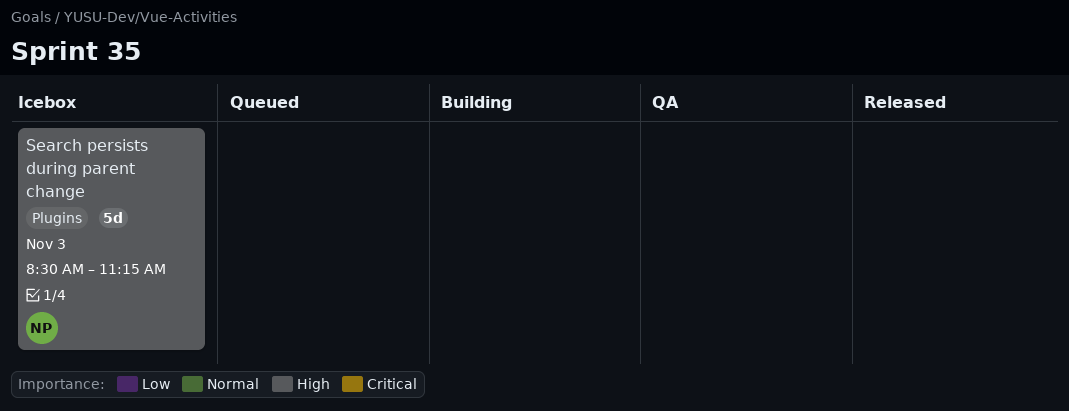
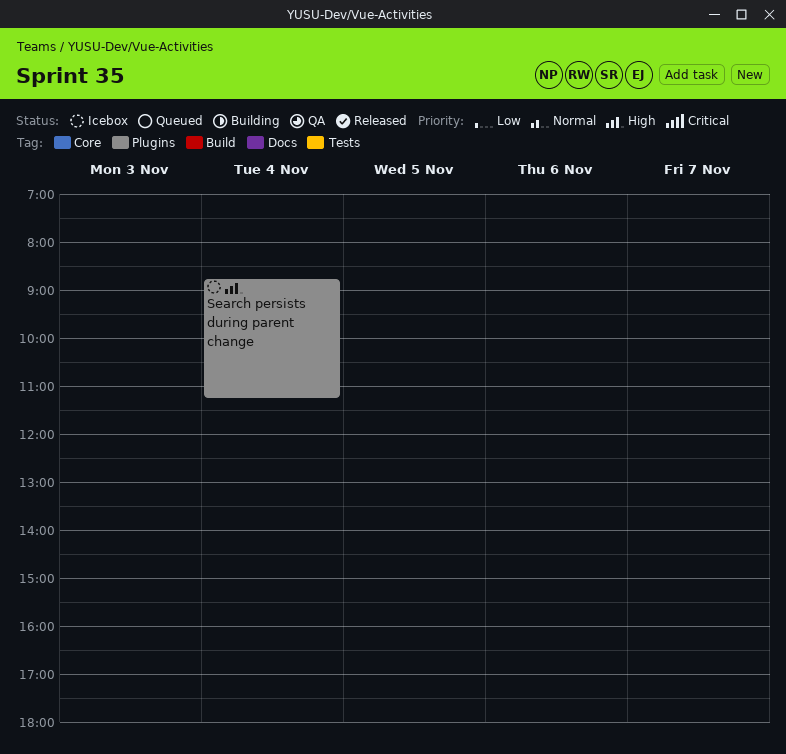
Search persists during parent change, day: Nov 3 -> Nov 4
Search persists during parent change, begins: 08:30 -> 08:45

